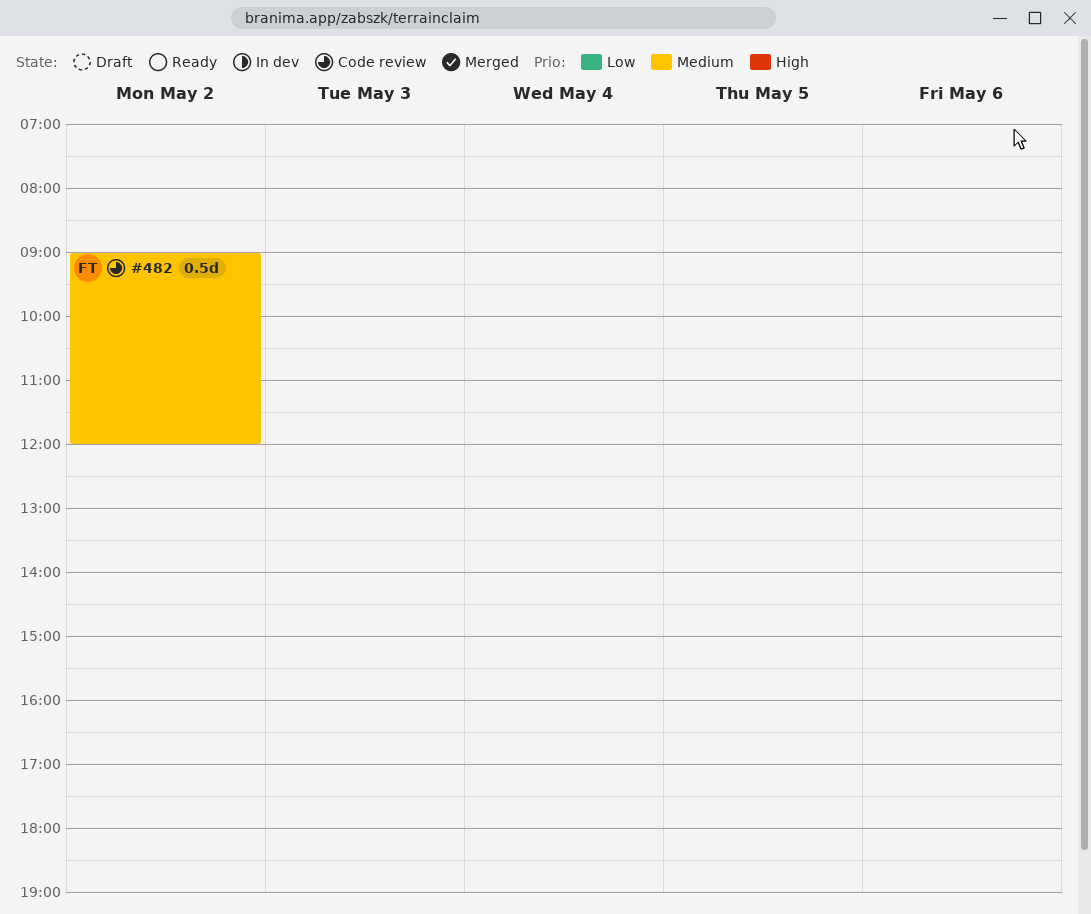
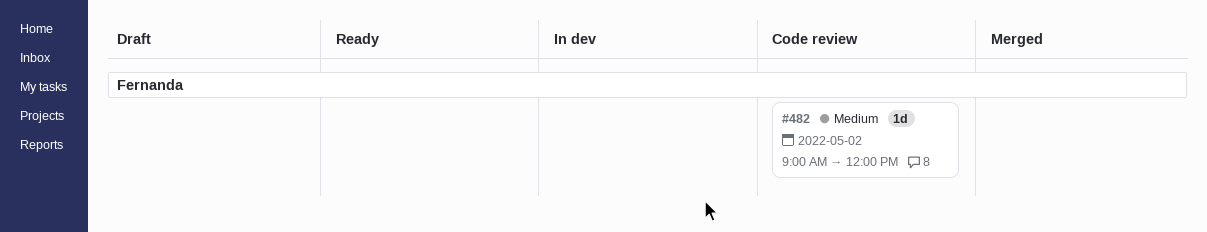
#482, estimate: 0.5d -> 1d

